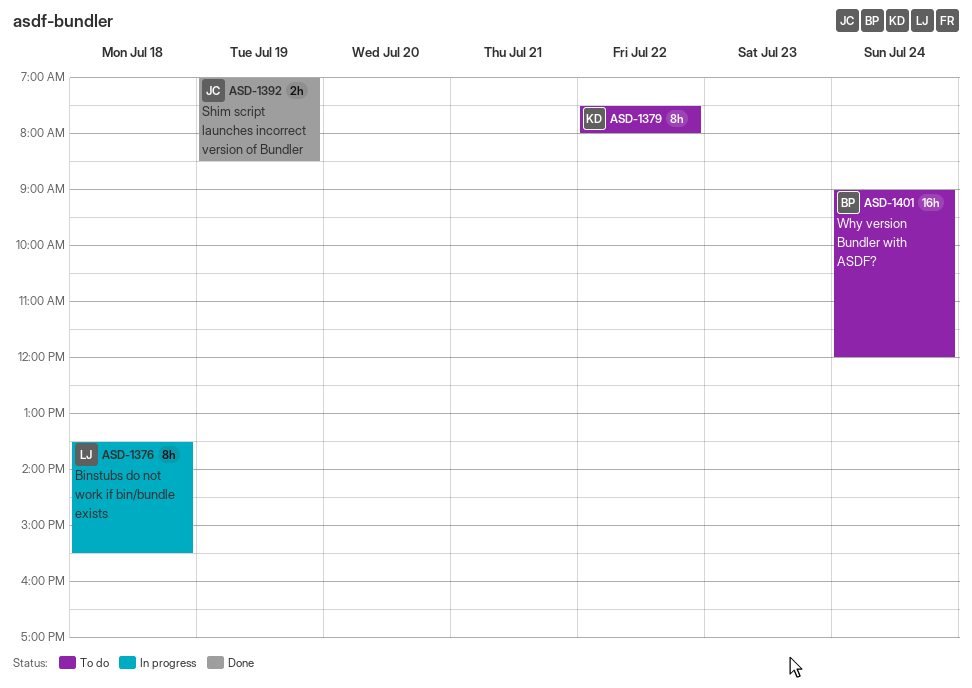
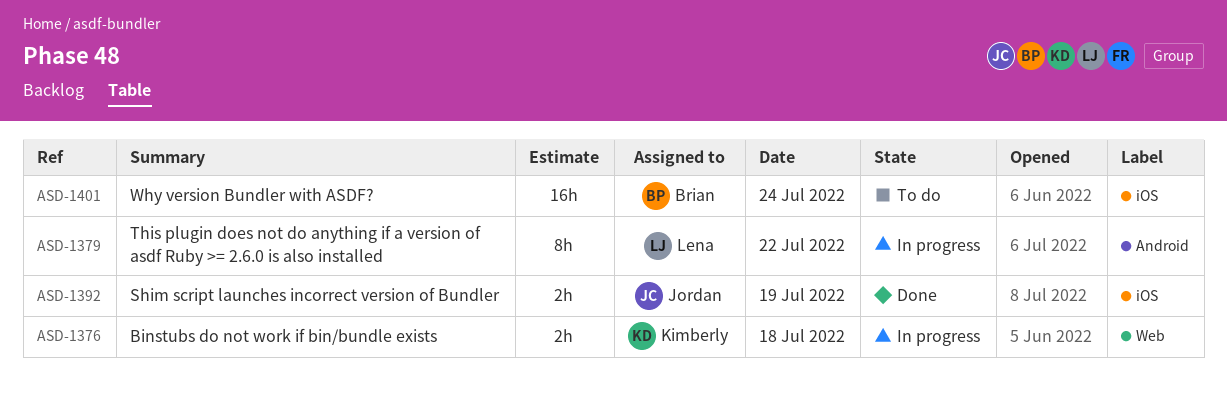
ASD-1376, owner: Lena -> Kimberly
ASD-1376, estimate: 8h -> 2h
ASD-1379, status: To do -> In progress
ASD-1379, owner: Kimberly -> Lena

